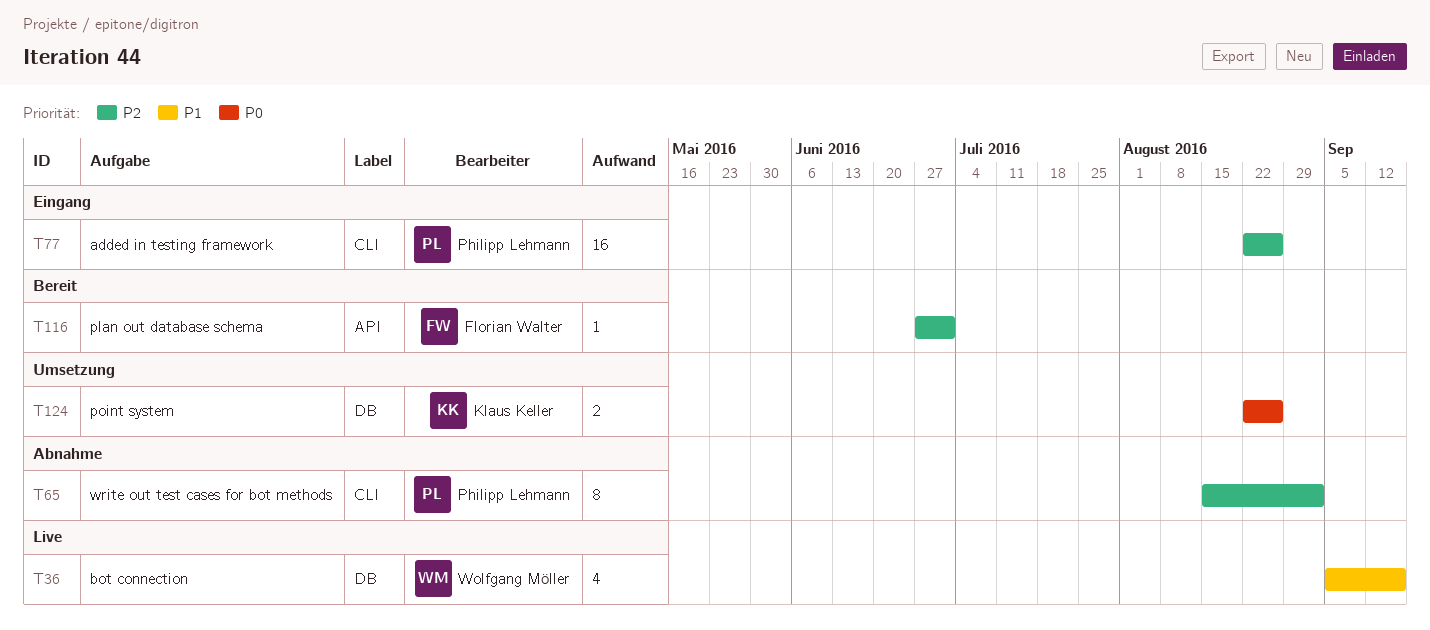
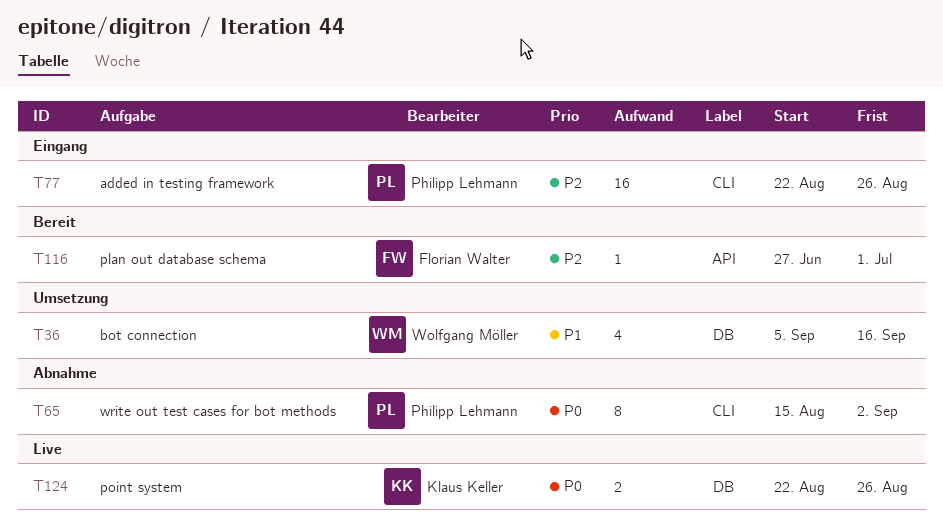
T36, status: Live -> Umsetzung
T65, priority: P2 -> P0
T124, status: Umsetzung -> Live

